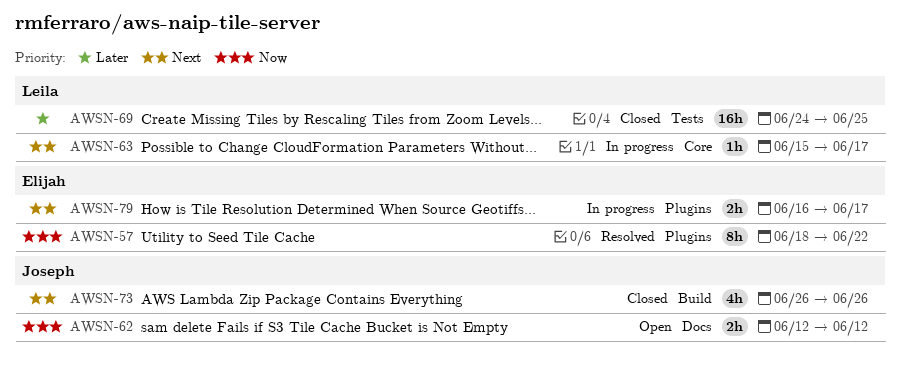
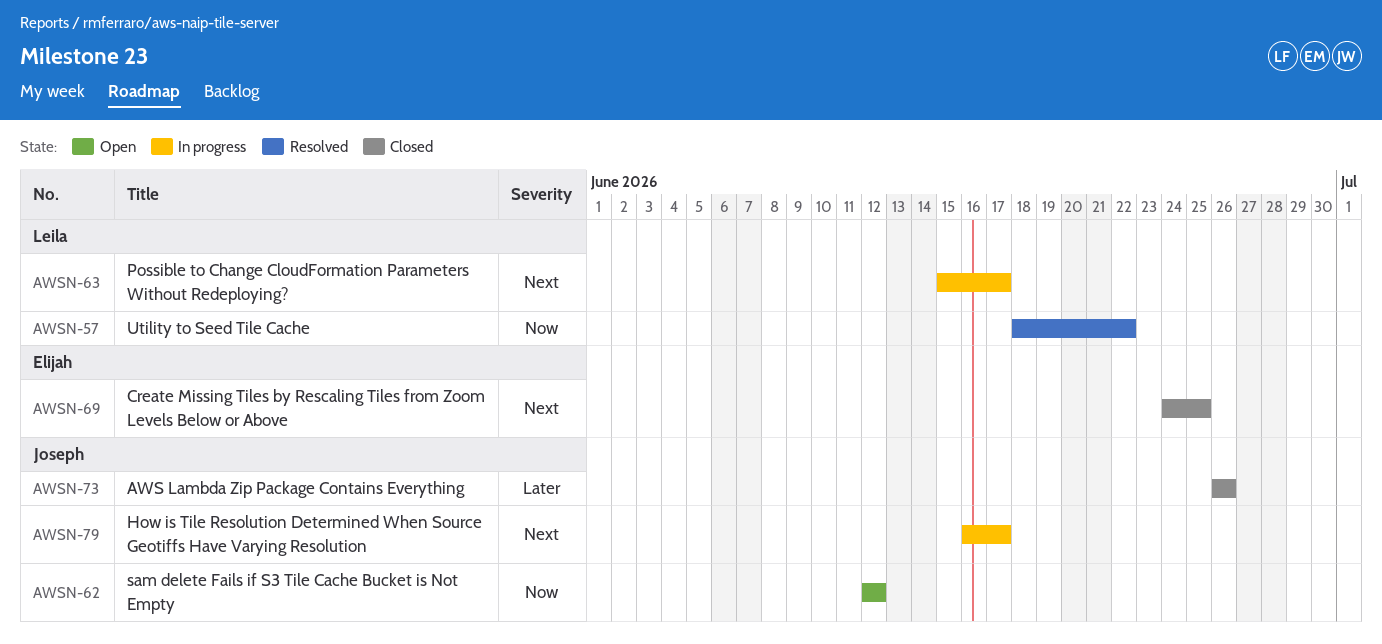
AWSN-57, owner: Elijah -> Leila
AWSN-69, owner: Leila -> Elijah
AWSN-69, priority: Later -> Next
AWSN-73, priority: Next -> Later
AWSN-79, owner: Elijah -> Joseph

